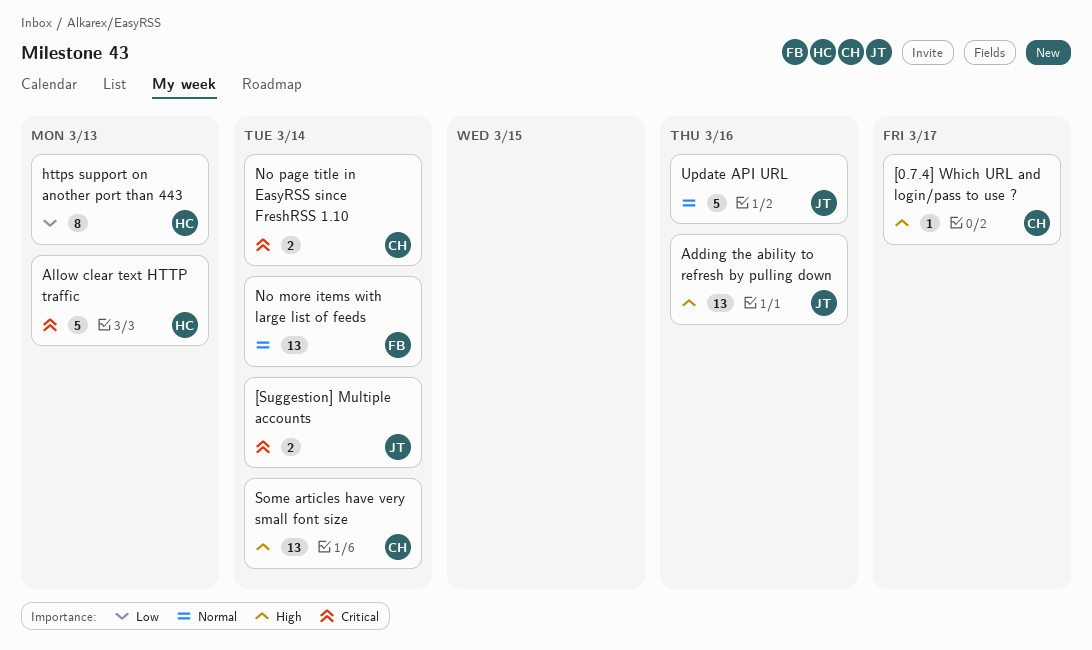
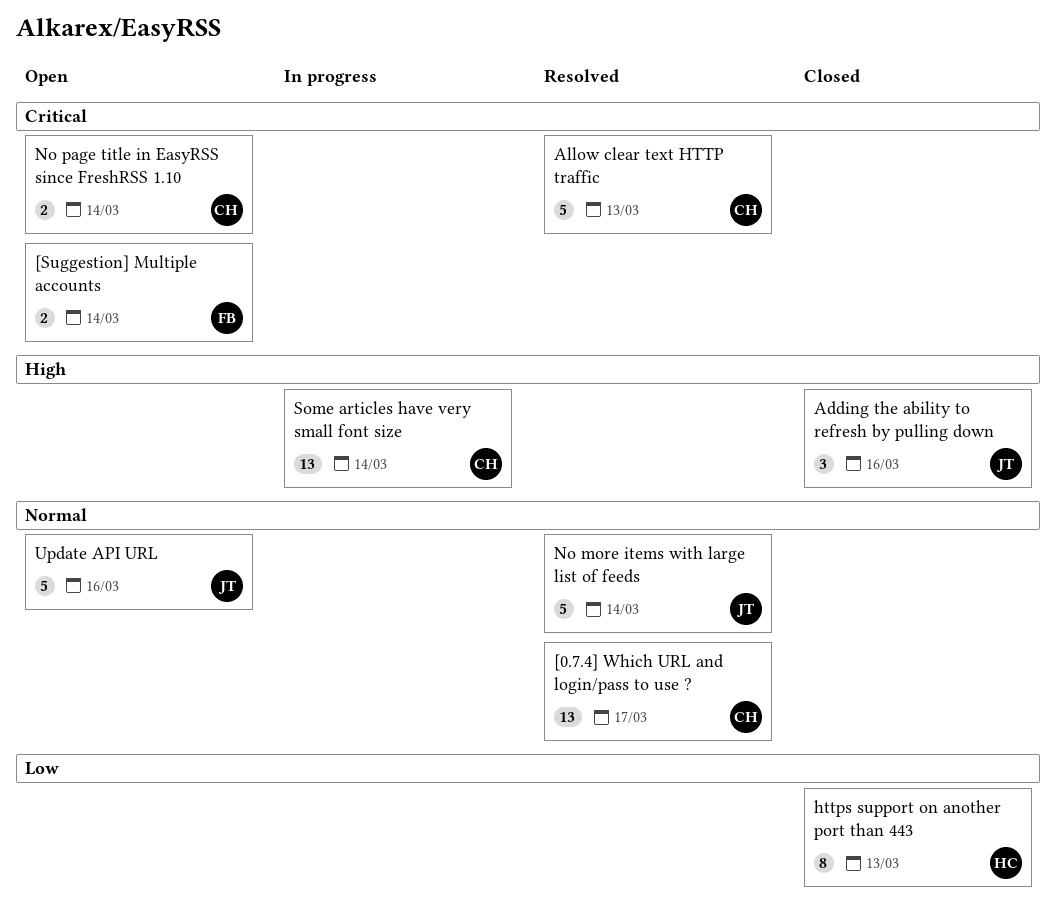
[0.7.4] Which URL and login/pass to use ?, priority: High -> Normal
[0.7.4] Which URL and login/pass to use ?, estimate: 1 -> 13
[Suggestion] Multiple accounts, owner: JT -> FB
Adding the ability to refresh by pulling down, estimate: 13 -> 3
Allow clear text HTTP traffic, owner: HC -> CH
No more items with large list of feeds, owner: FB -> JT
No more items with large list of feeds, estimate: 13 -> 5

